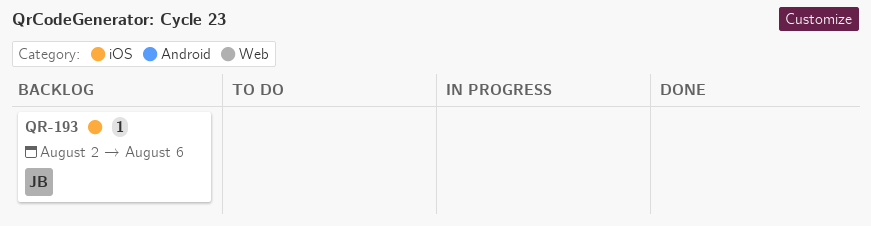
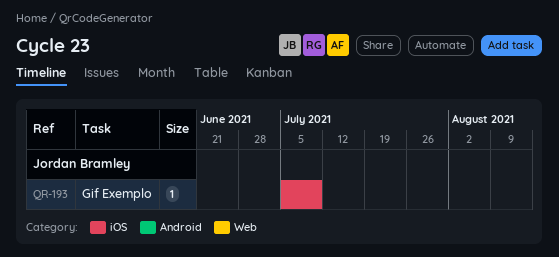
QR-193, start: Aug 2 -> Jul 5
QR-193, due: Aug 6 -> Jul 9

